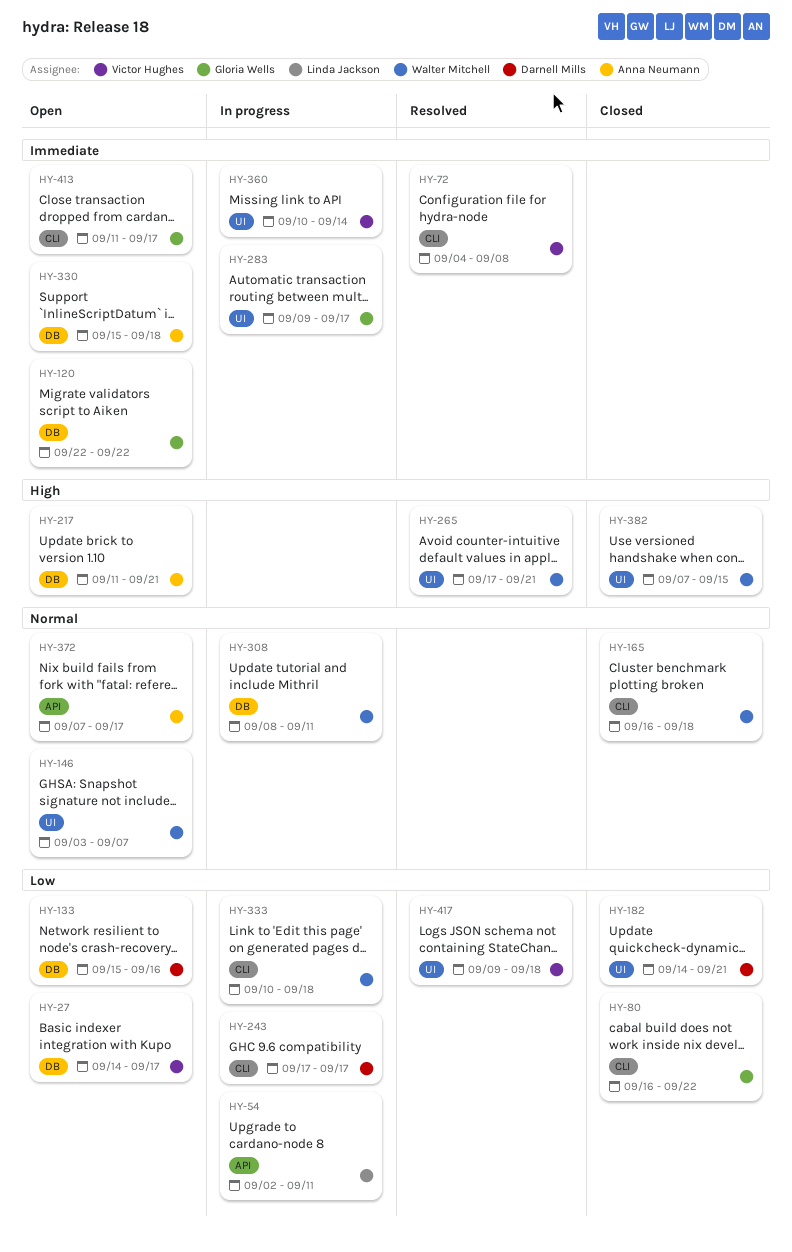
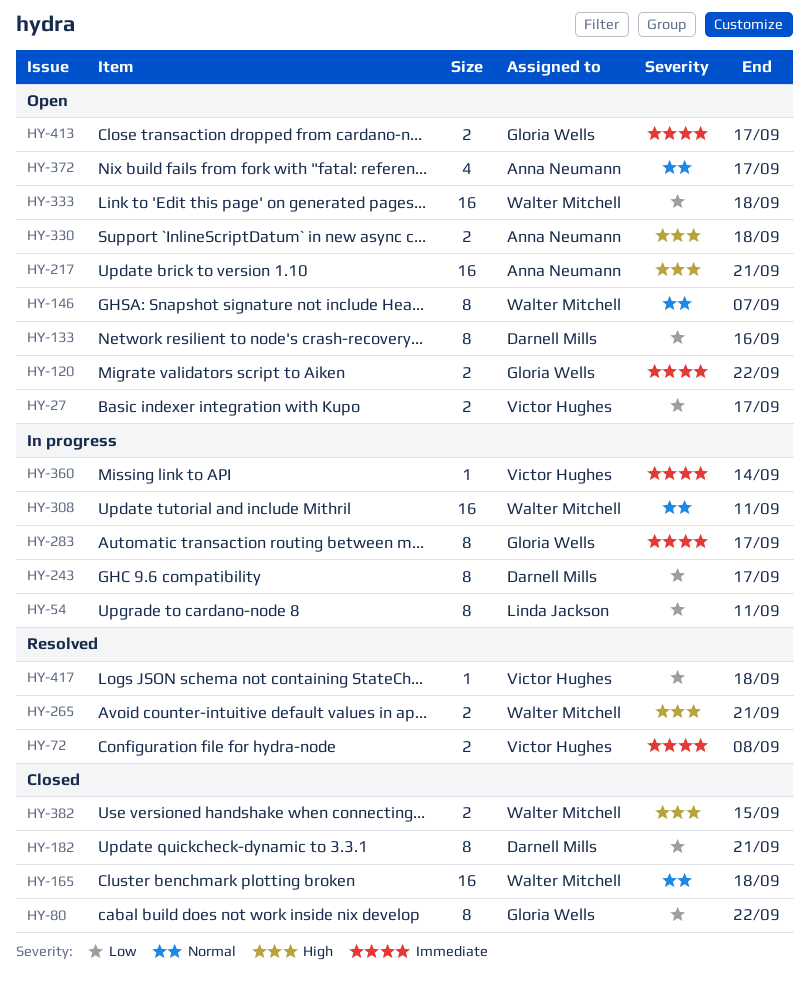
HY-330, priority: Immediate -> High
HY-333, status: In progress -> Open

